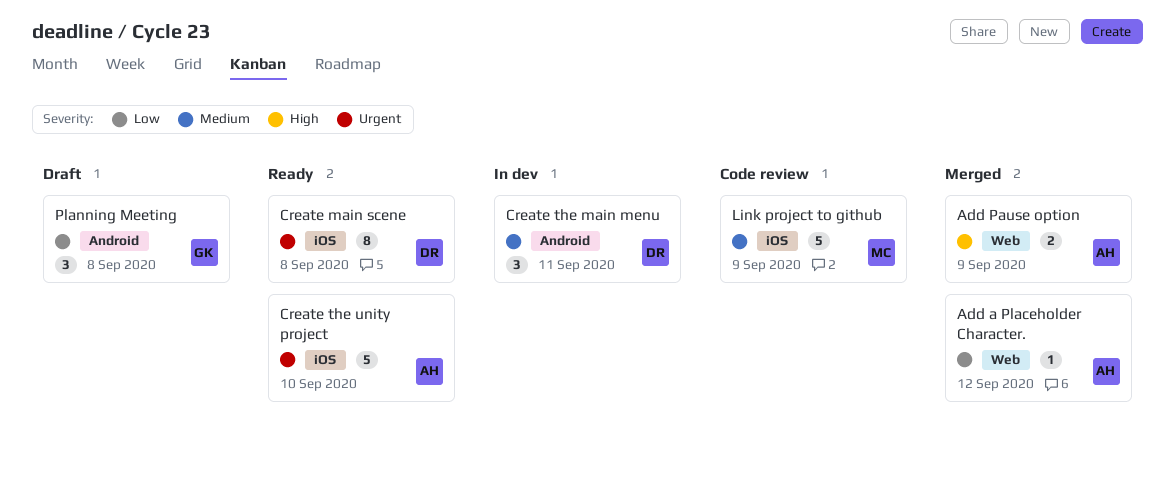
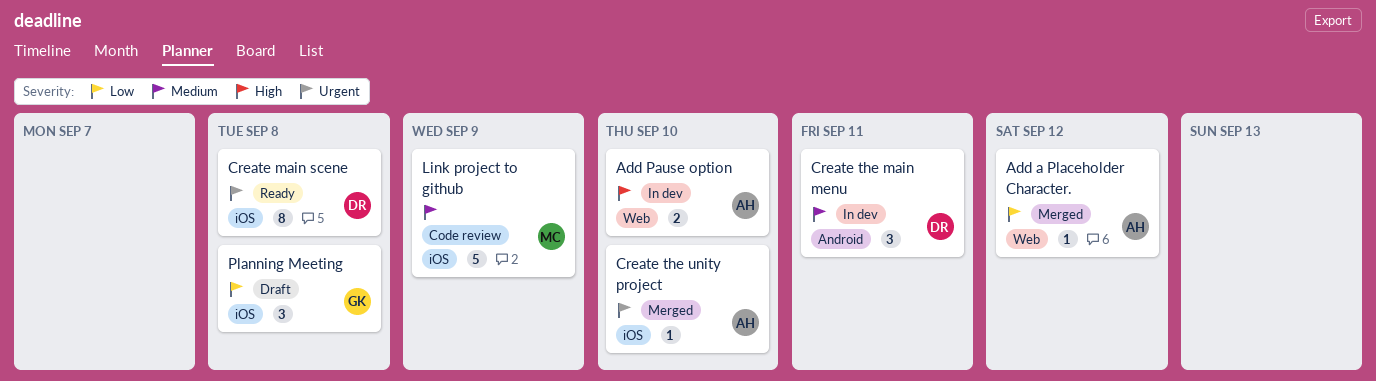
Add Pause option, status: Merged -> In dev
Add Pause option, due: Sep 9 -> Sep 10
Create the unity project, status: Ready -> Merged
Create the unity project, estimate: 5 -> 1
Planning Meeting, label: Android -> iOS

